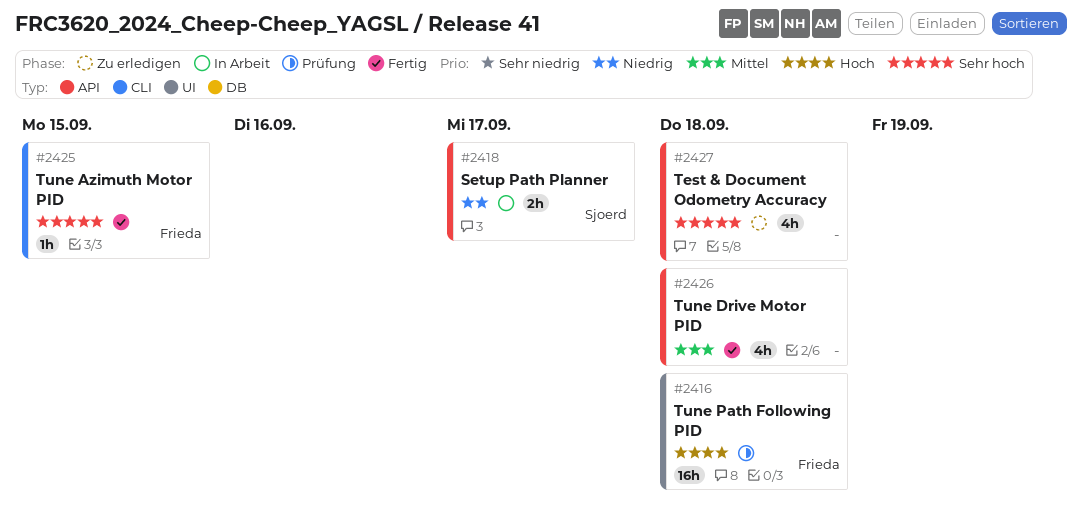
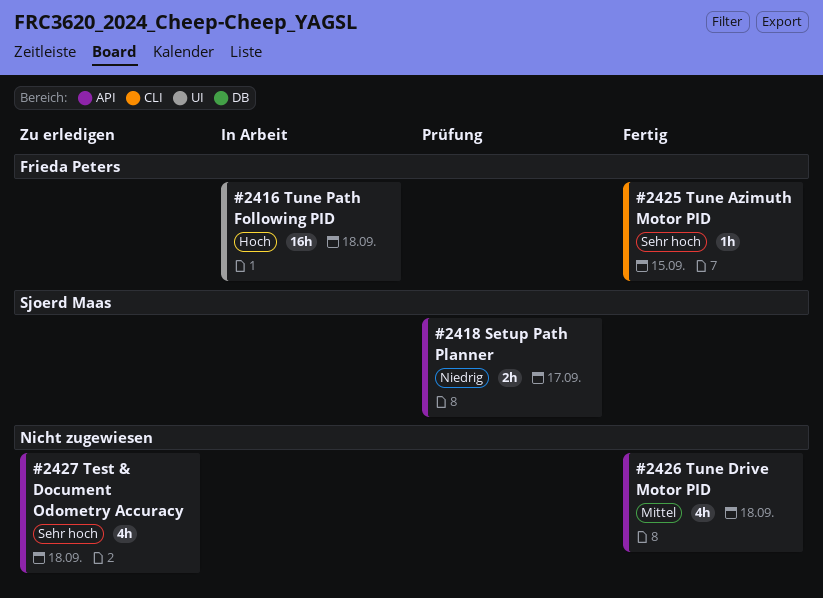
#2416, status: Prüfung -> In Arbeit
#2418, status: In Arbeit -> Prüfung

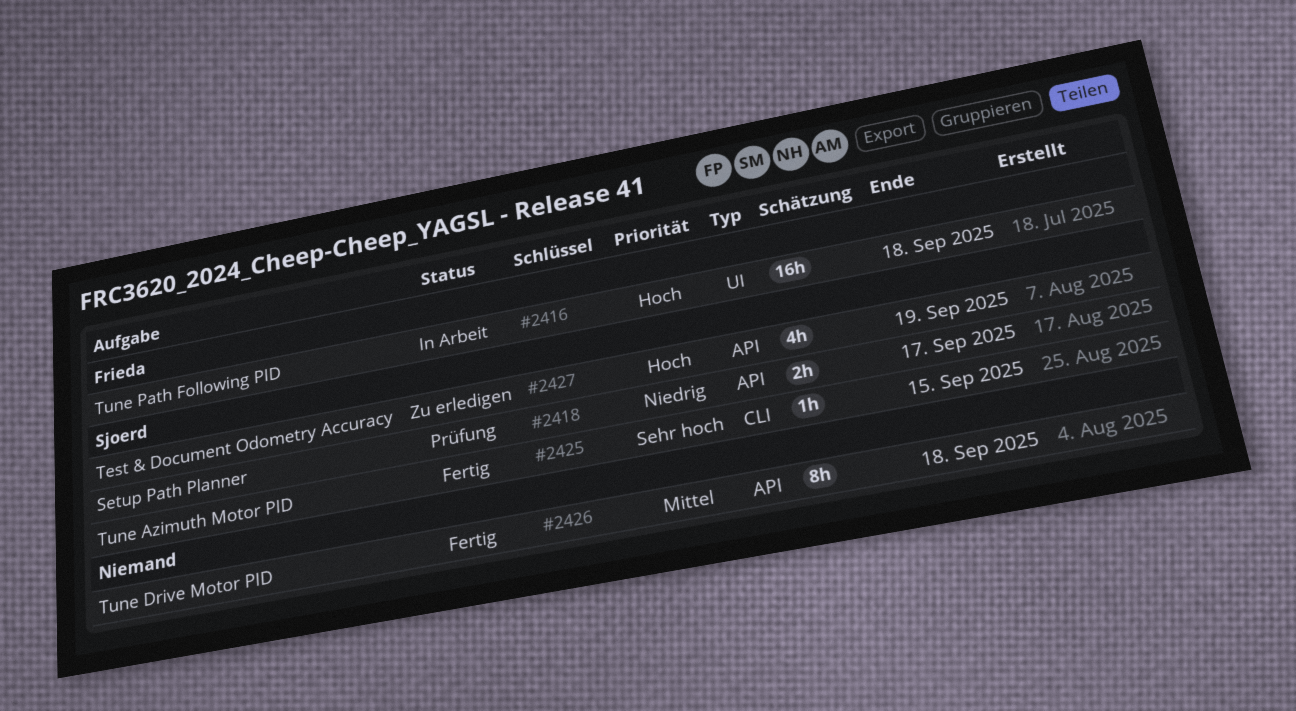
#2425, owner: Frieda Peters -> Sjoerd Maas
#2426, estimate: 4h -> 8h
#2427, owner: none -> Sjoerd Maas
#2427, priority: Sehr hoch -> Hoch
#2427, due: Sep 18 -> Sep 19

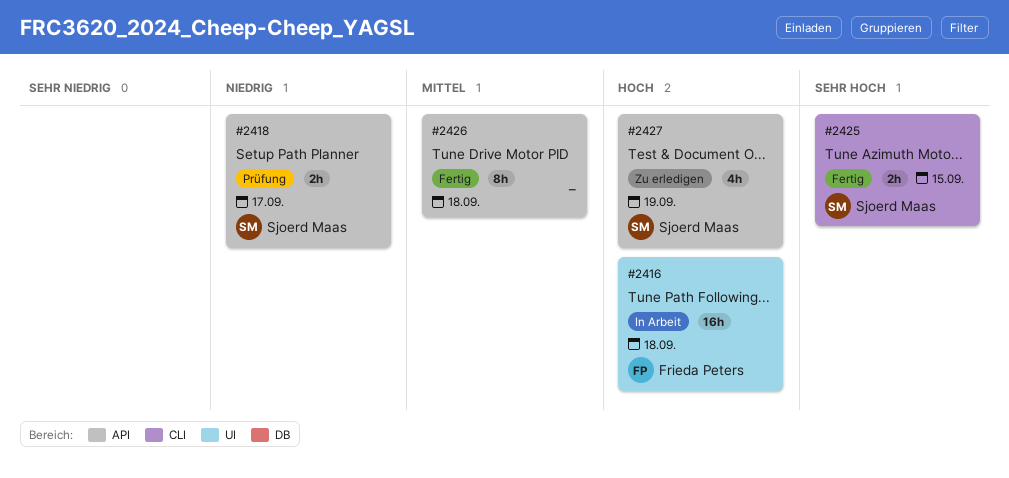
#2425, estimate: 1h -> 2h

